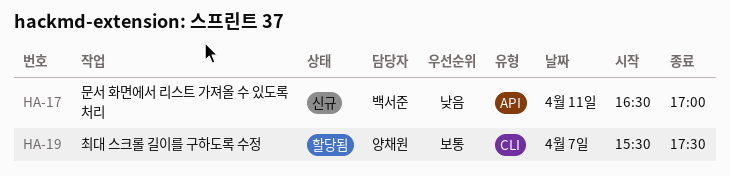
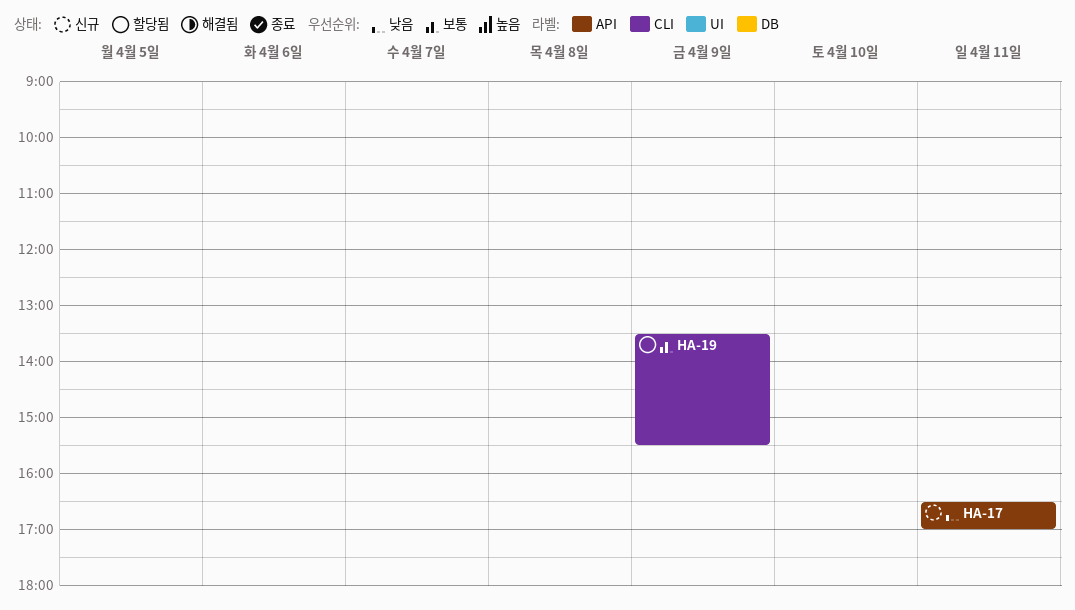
HA-19, day: Apr 7 -> Apr 9
HA-19, begins: 15:30 -> 13:30
HA-19, ends: 17:30 -> 15:30

